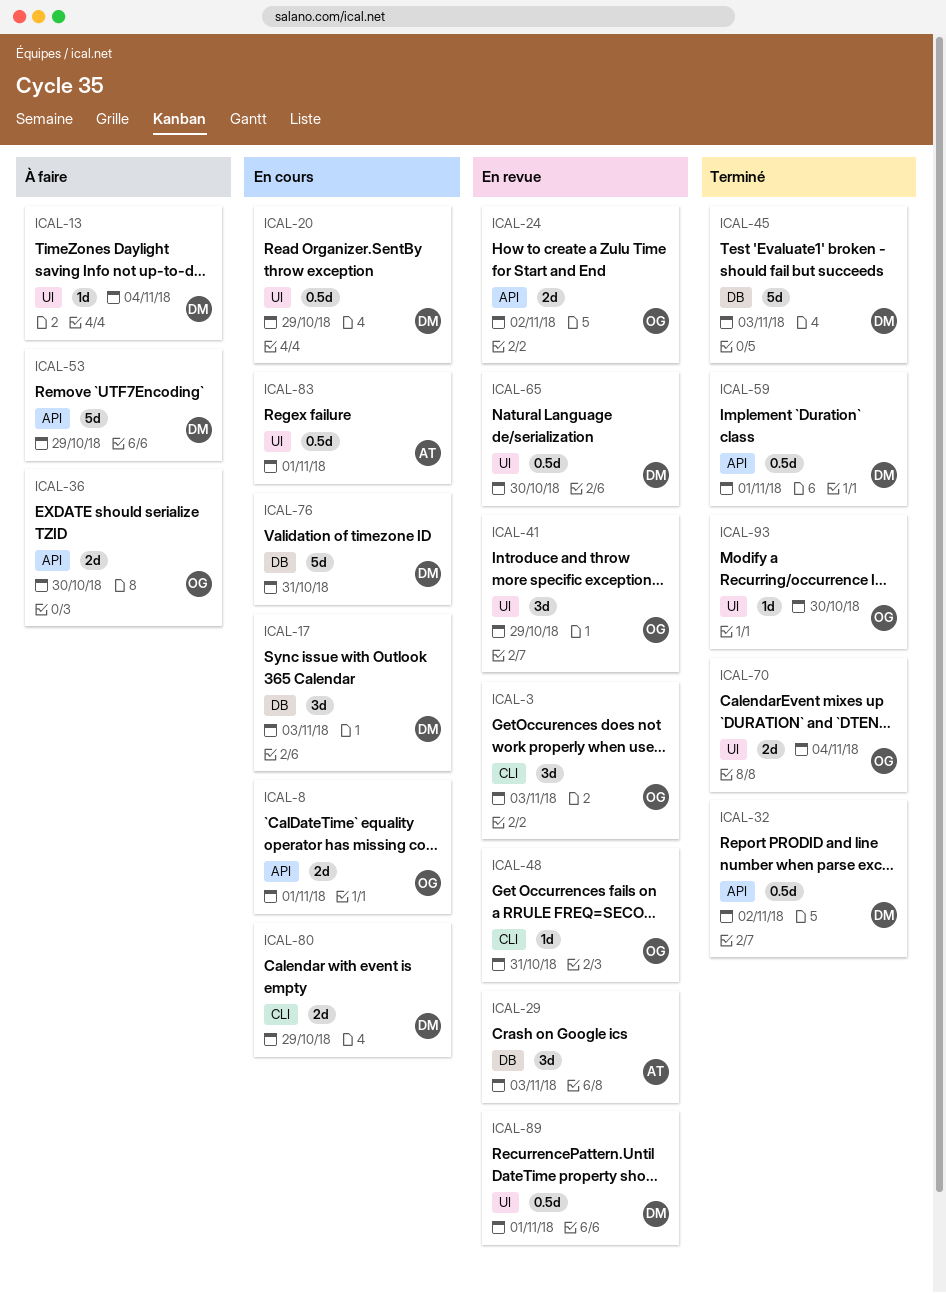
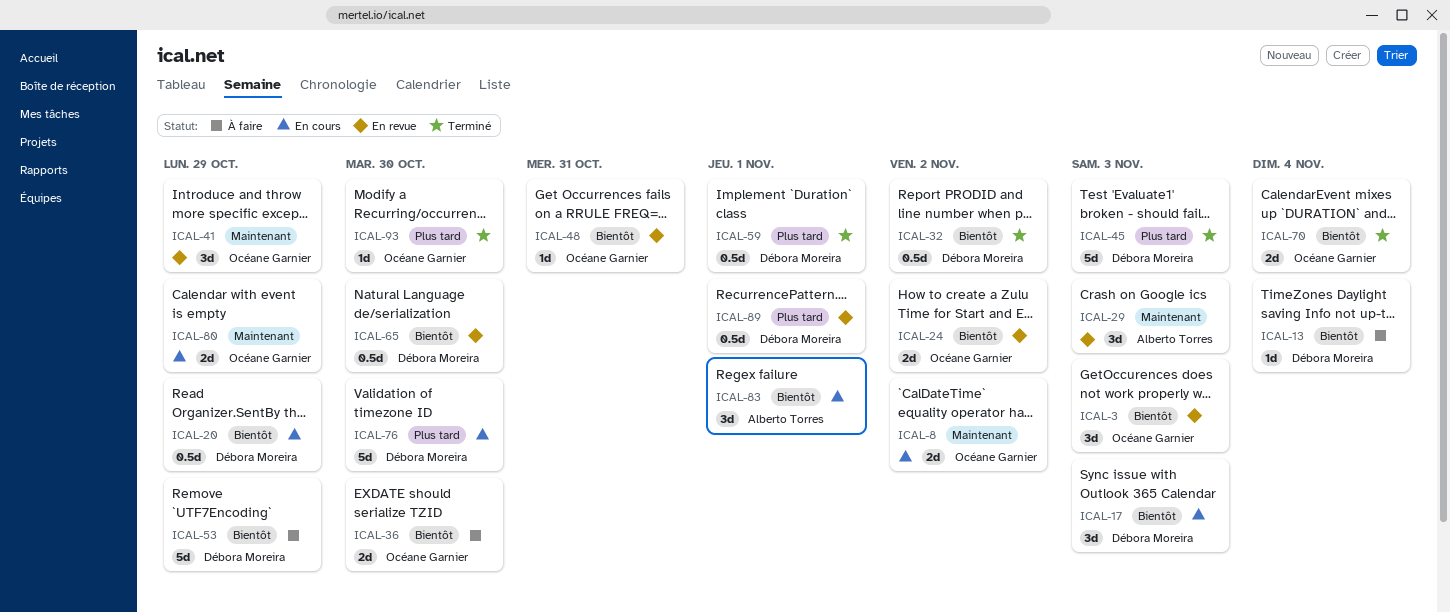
ICAL-8, due: Nov 1 -> Nov 2
ICAL-76, due: Oct 31 -> Oct 30
ICAL-80, owner: Débora Moreira -> Océane Garnier
ICAL-83, estimate: 0.5d -> 3d

